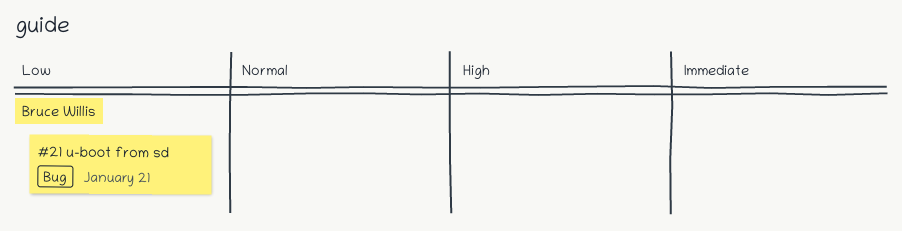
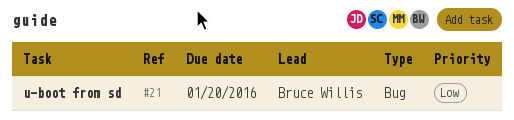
#21, due: Jan 21 -> Jan 20

